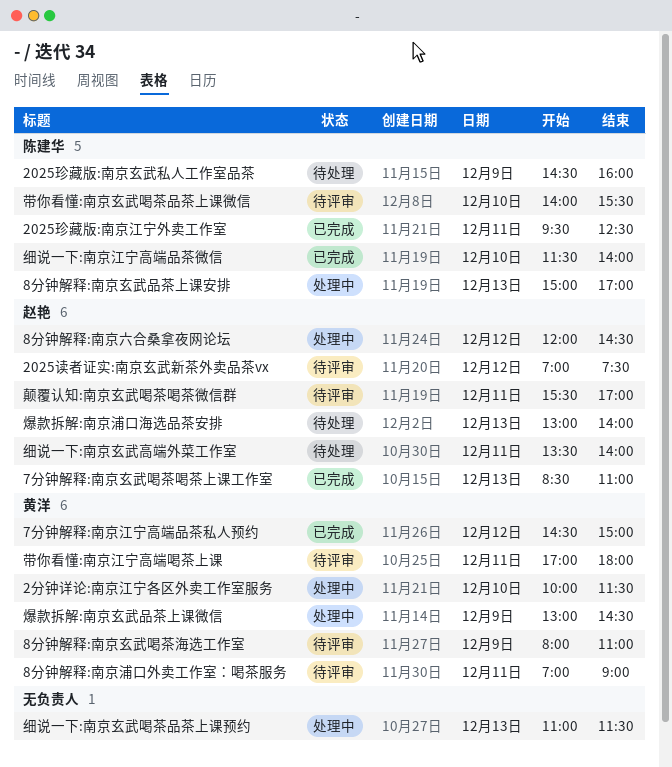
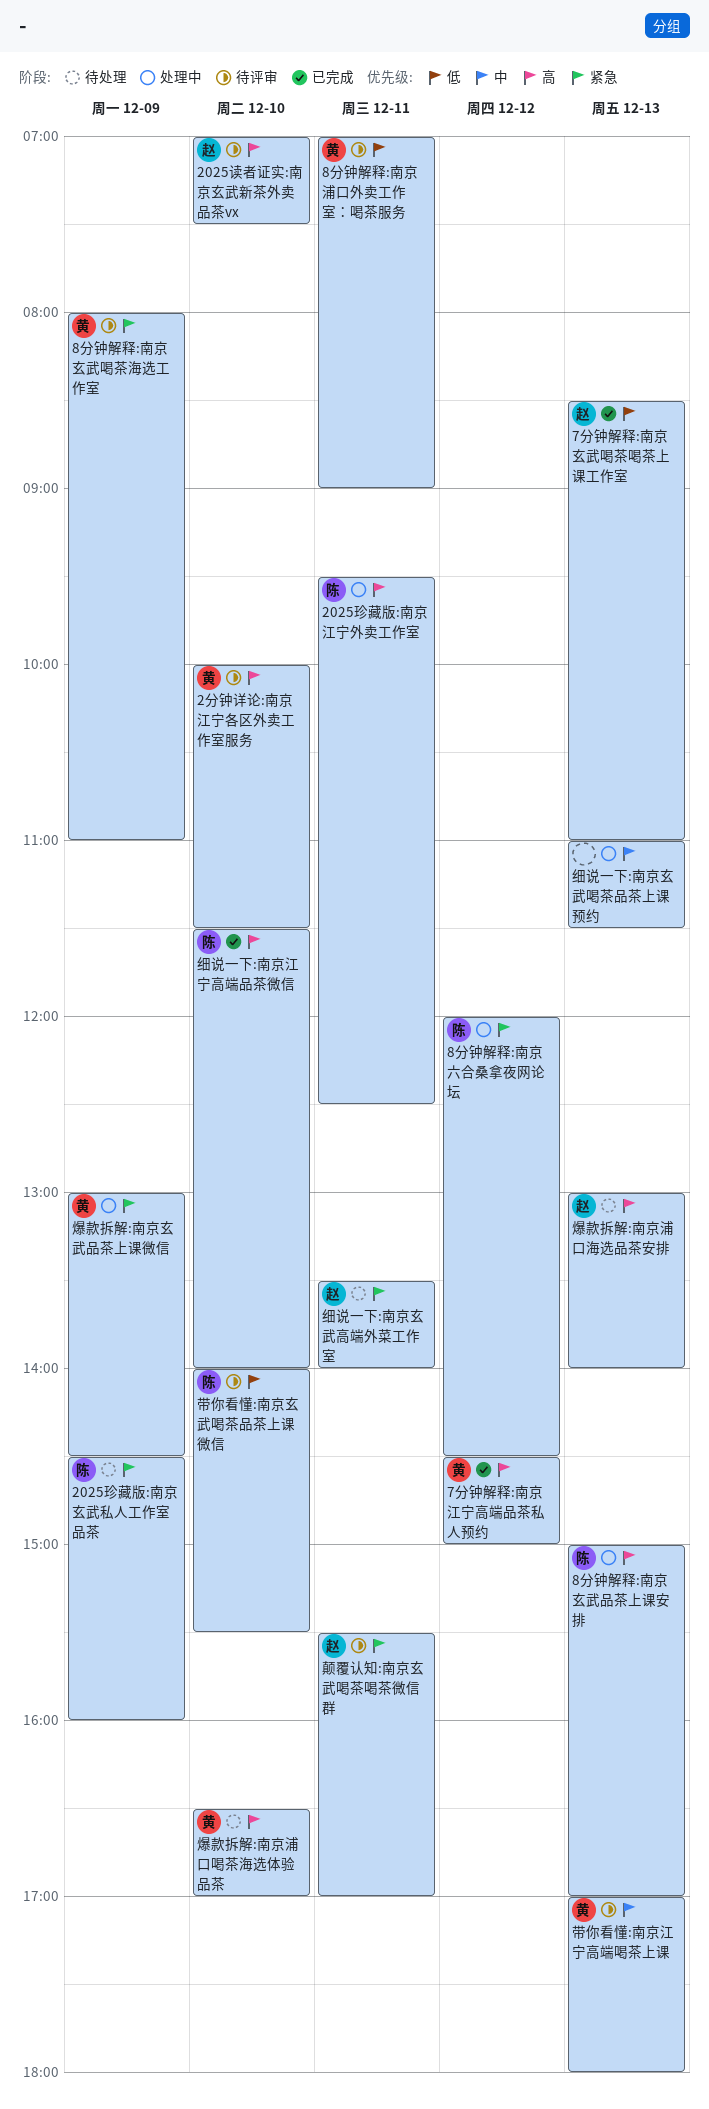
2025珍藏版:南京江宁外卖工作室, status: 已完成 -> 处理中
2025读者证实:南京玄武新茶外卖品茶vx, day: Dec 12 -> Dec 10
2分钟详论:南京江宁各区外卖工作室服务, status: 处理中 -> 待评审
8分钟解释:南京六合桑拿夜网论坛, owner: 赵艳 -> 陈建华
带你看懂:南京江宁高端喝茶上课, day: Dec 11 -> Dec 13
爆款拆解:南京浦口喝茶海选体验品茶: none -> present

